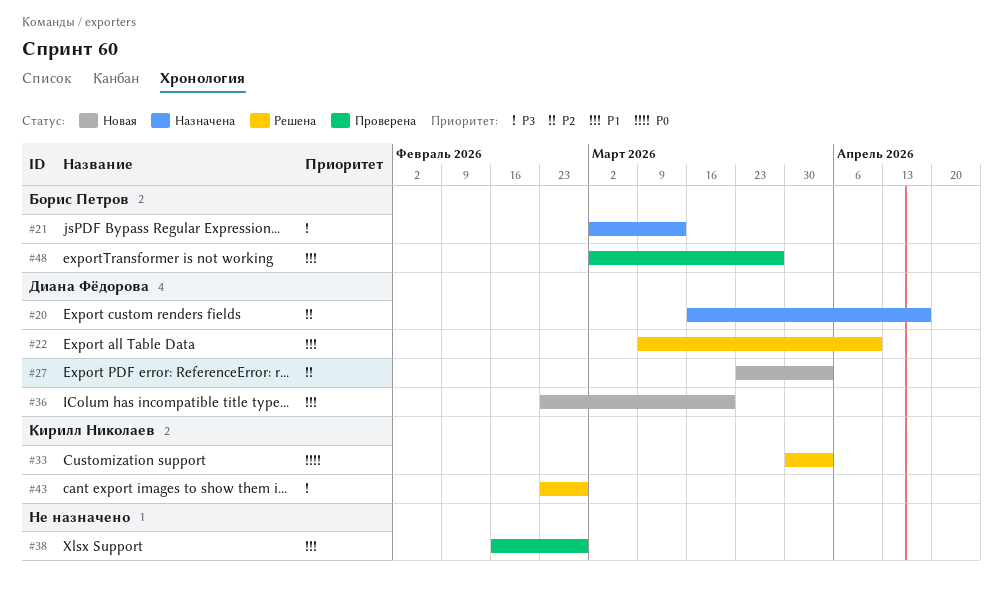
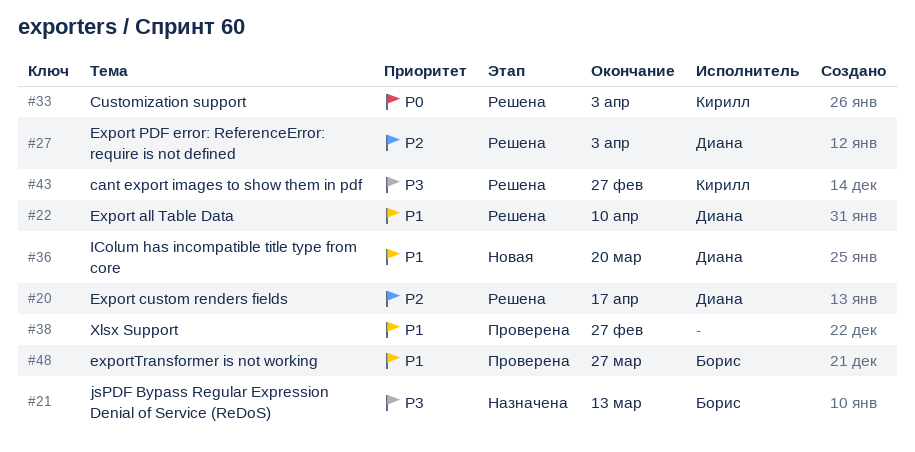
#20, status: Назначена -> Решена
#27, status: Новая -> Решена

